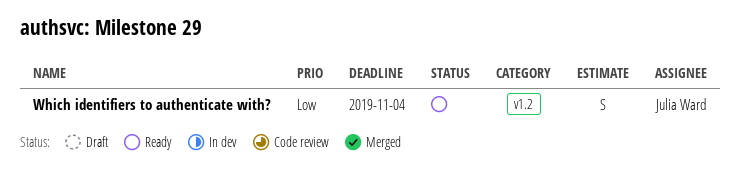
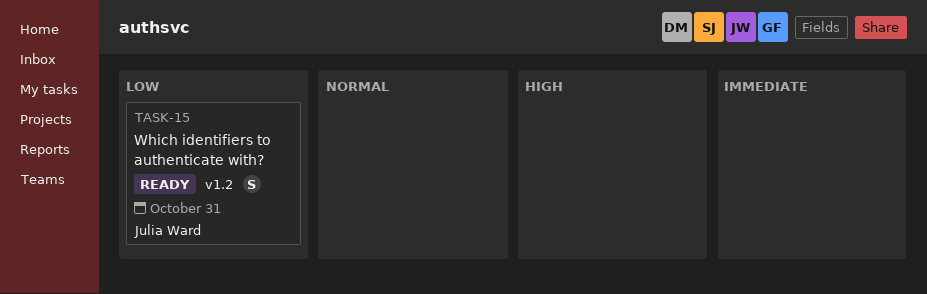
Which identifiers to authenticate with?, due: Nov 4 -> Oct 31

